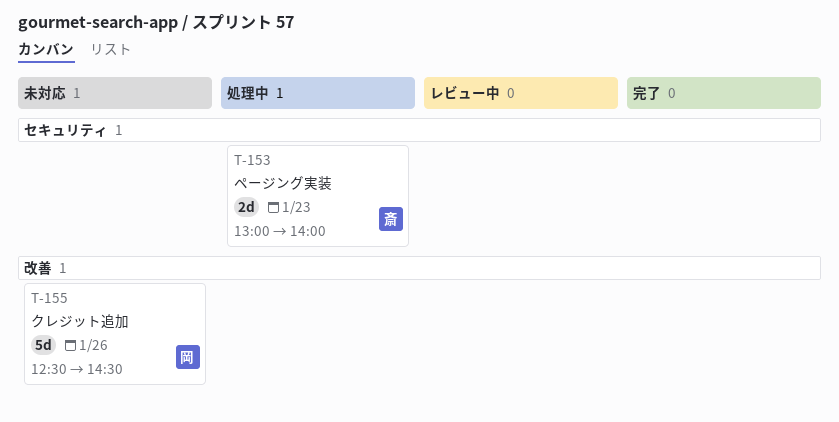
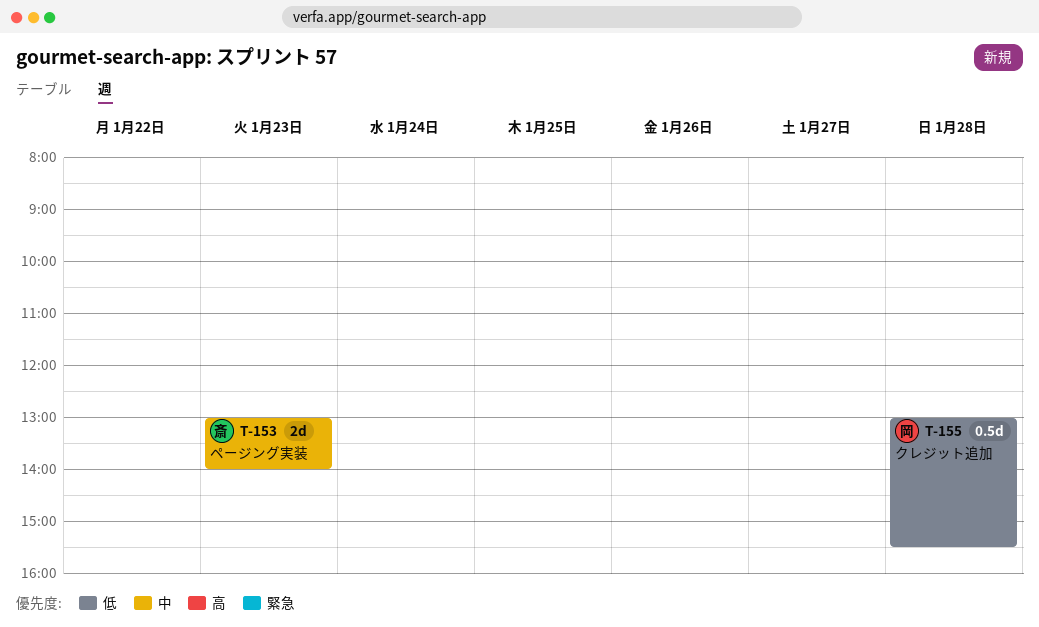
T-155, estimate: 5d -> 0.5d
T-155, day: Jan 26 -> Jan 28
T-155, begins: 12:30 -> 13:00
T-155, ends: 14:30 -> 15:30

